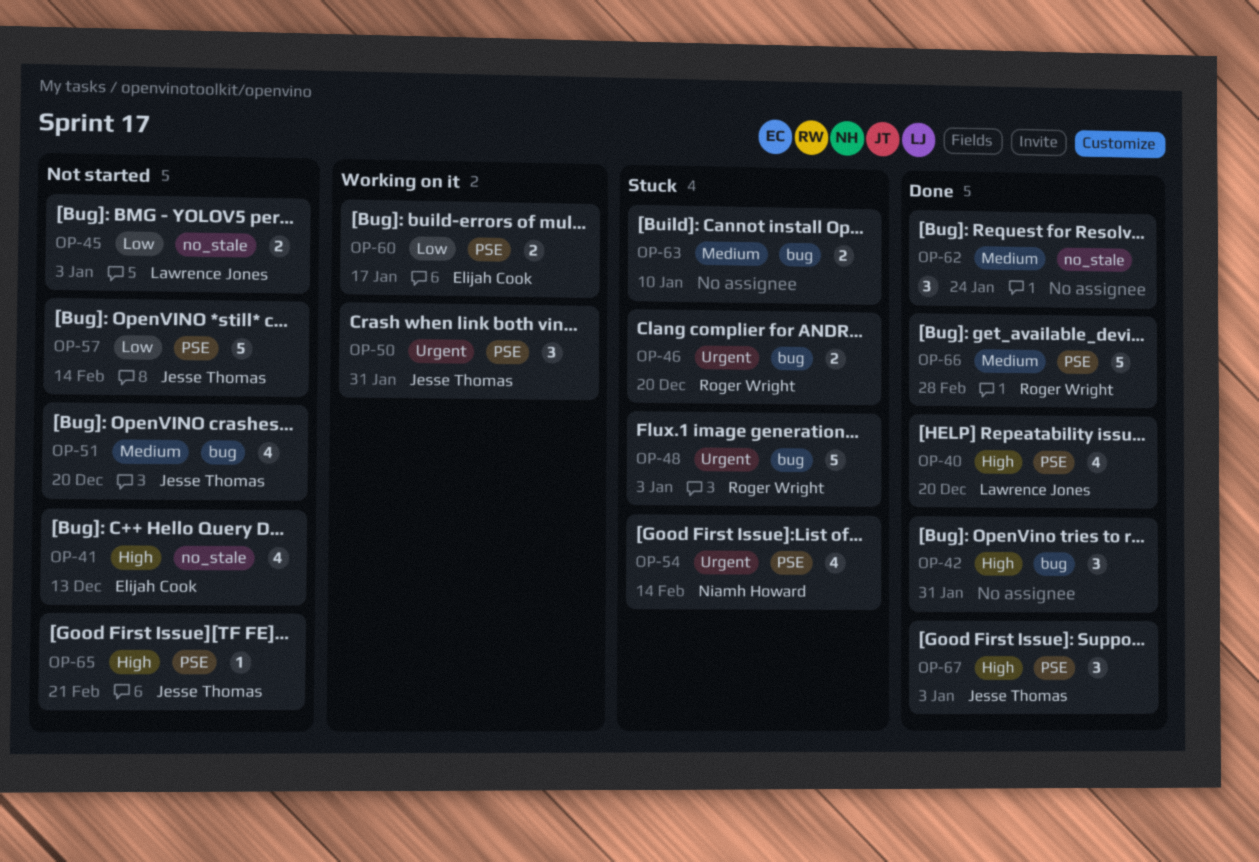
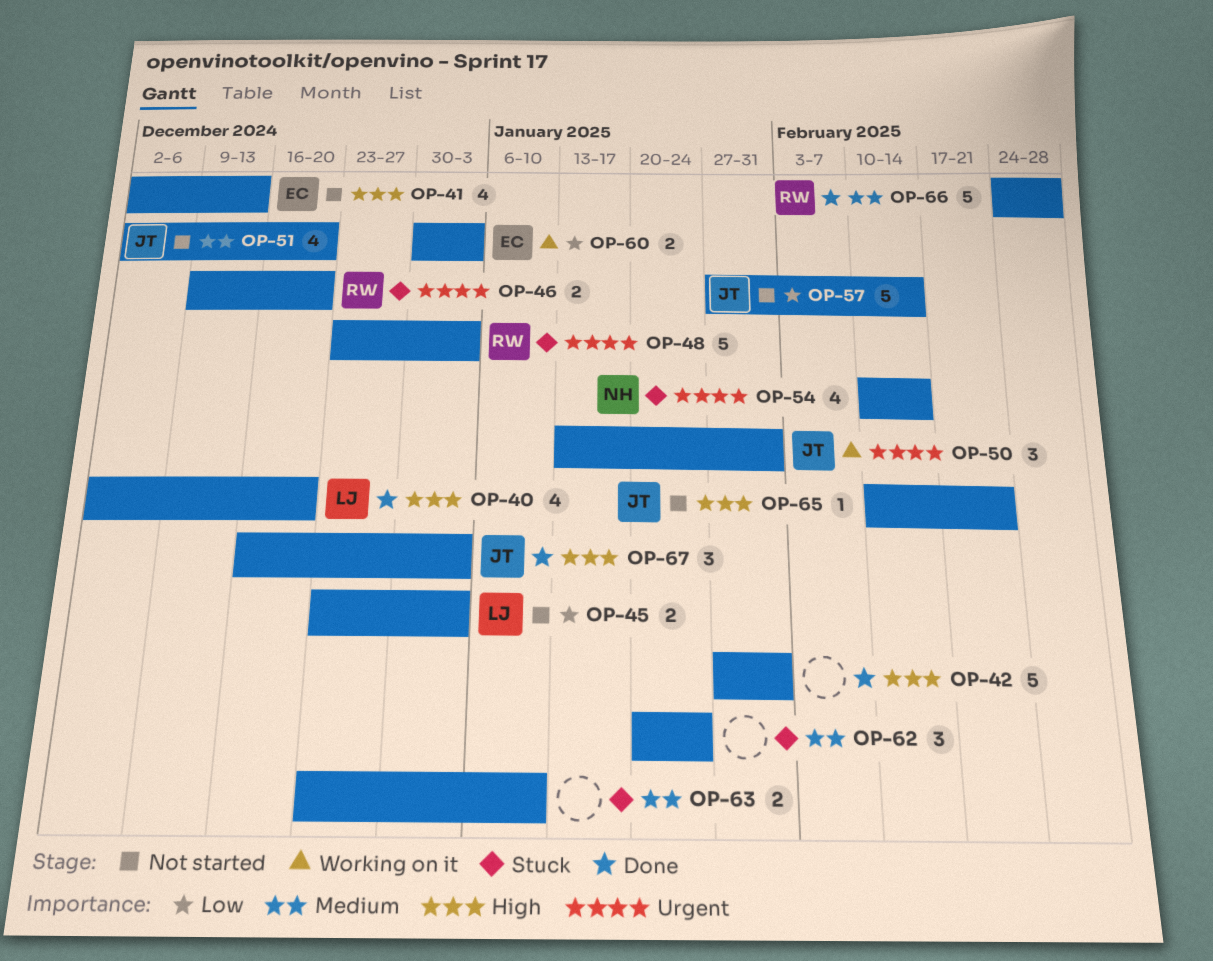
OP-42, estimate: 3 -> 5
OP-60, due: Jan 17 -> Jan 3
OP-62, status: Done -> Stuck

